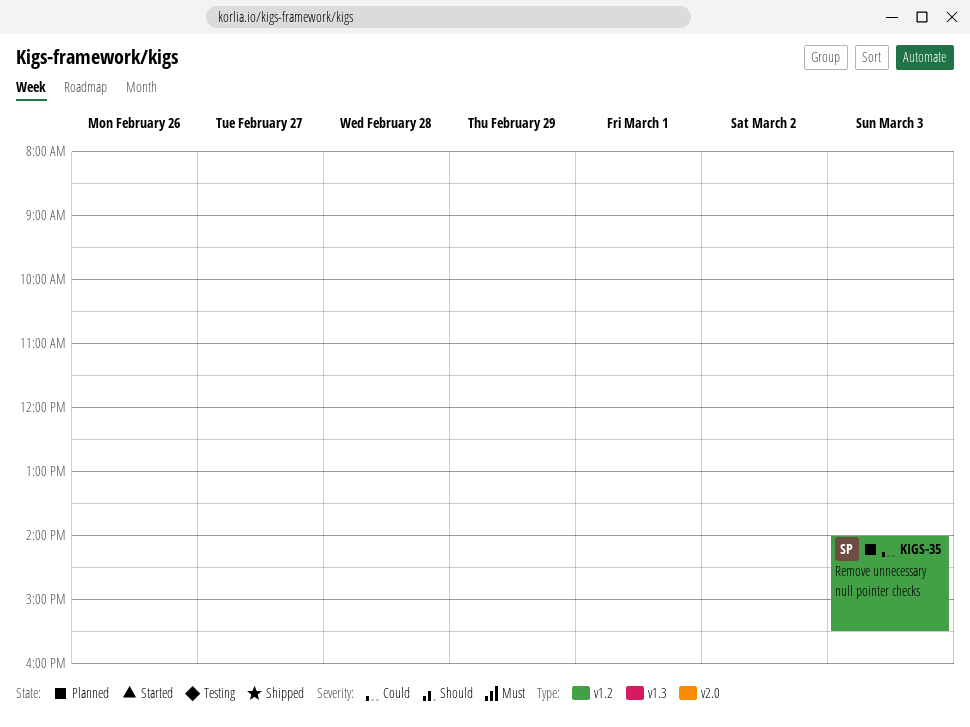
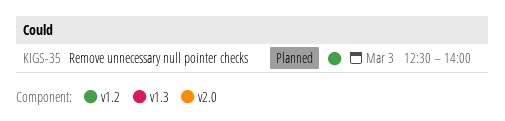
KIGS-35, begins: 14:00 -> 12:30
KIGS-35, ends: 15:30 -> 14:00

